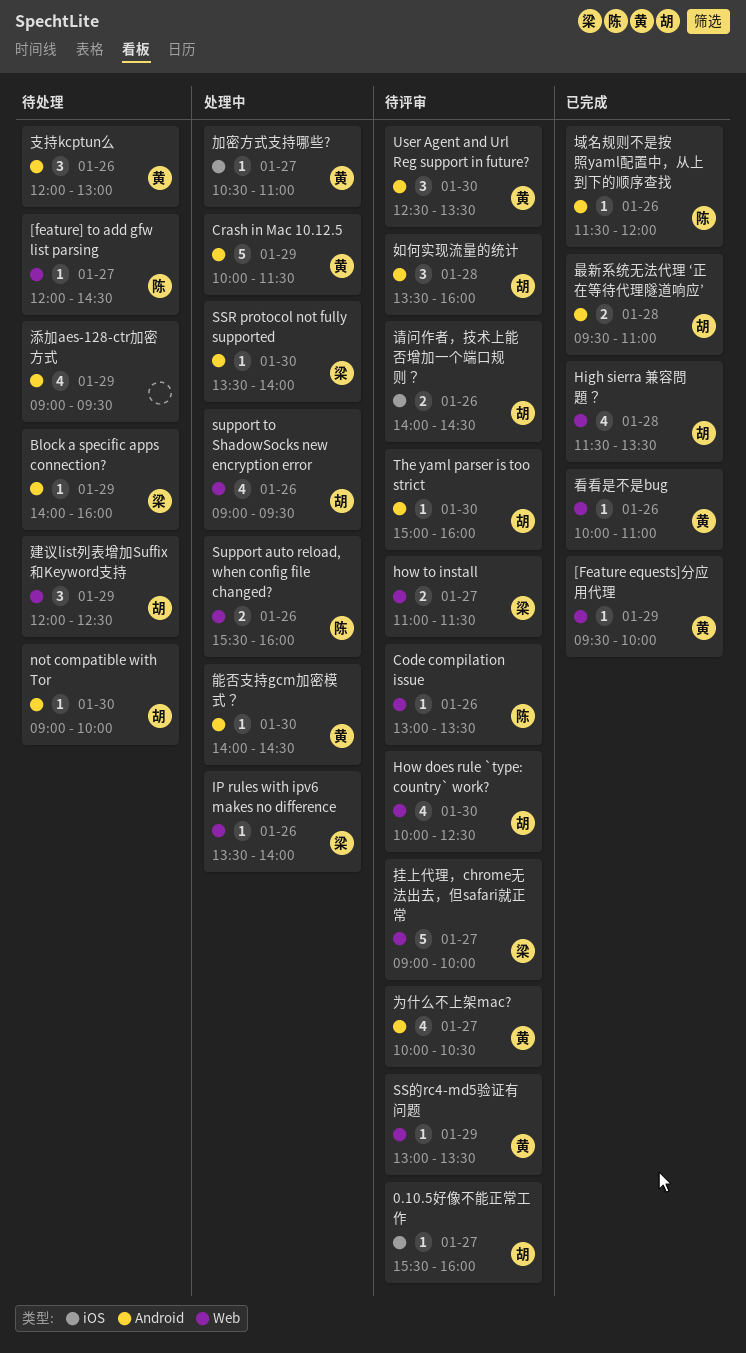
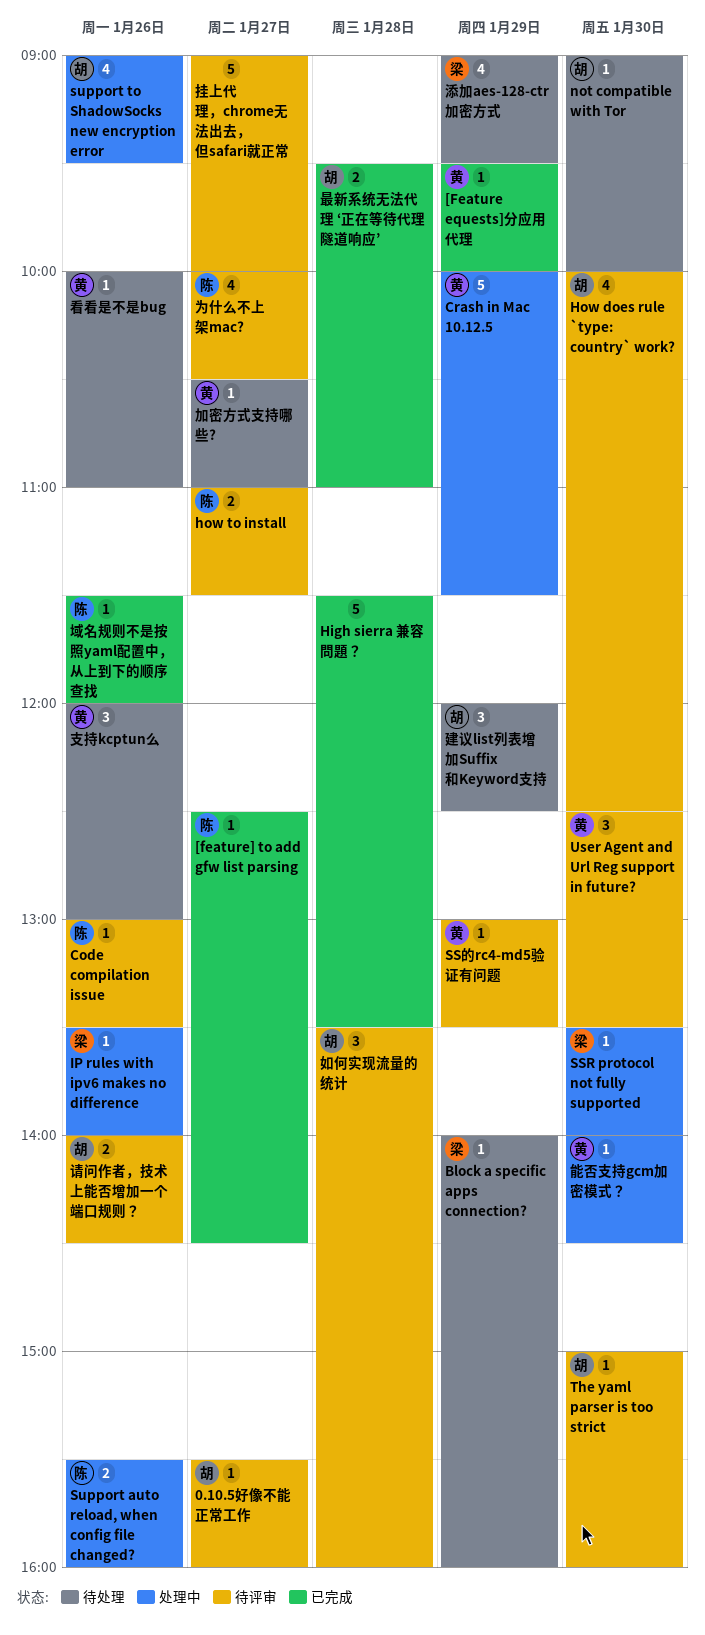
[feature] to add gfw list parsing, status: 待处理 -> 已完成
[feature] to add gfw list parsing, begins: 12:00 -> 12:30
High sierra 兼容問題？, owner: 胡 -> none
High sierra 兼容問題？, estimate: 4 -> 5
how to install, owner: 梁 -> 陈
为什么不上架mac?, owner: 黄 -> 陈
加密方式支持哪些?, status: 处理中 -> 待处理
挂上代理，chrome无法出去，但safari就正常, owner: 梁 -> none
添加aes-128-ctr加密方式, owner: none -> 梁
看看是不是bug, status: 已完成 -> 待处理

